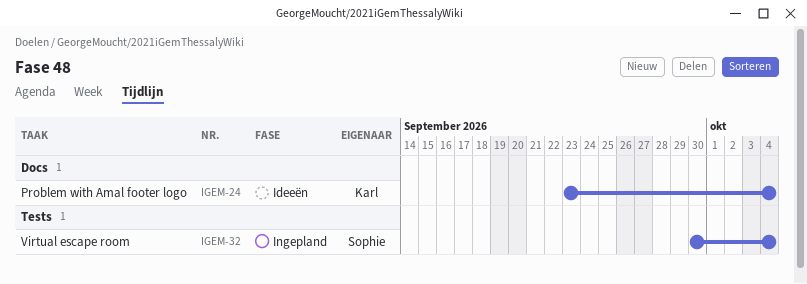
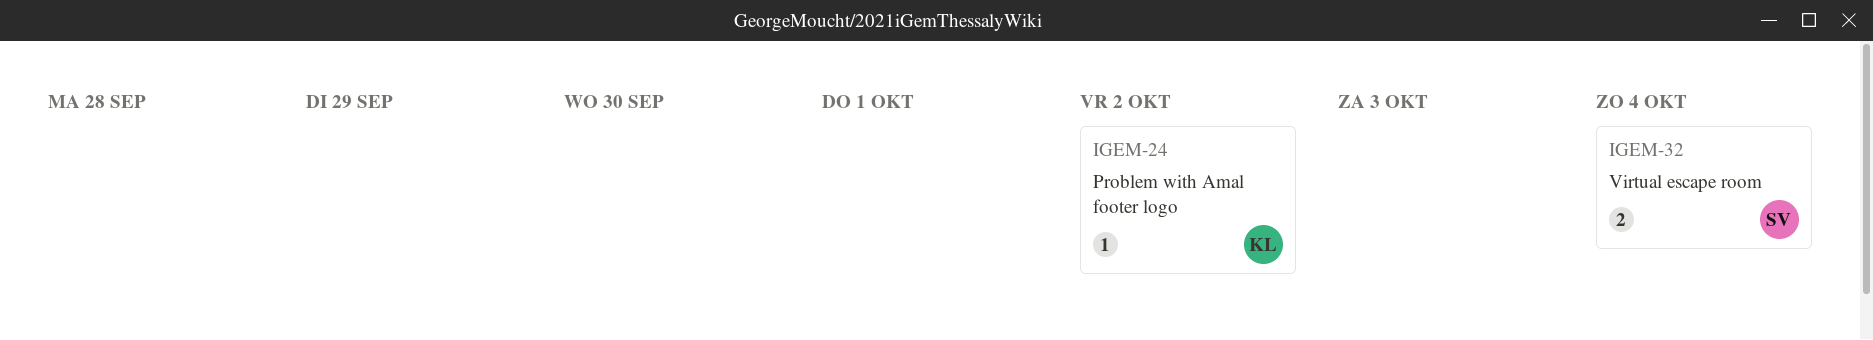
IGEM-24, due: Oct 4 -> Oct 2

